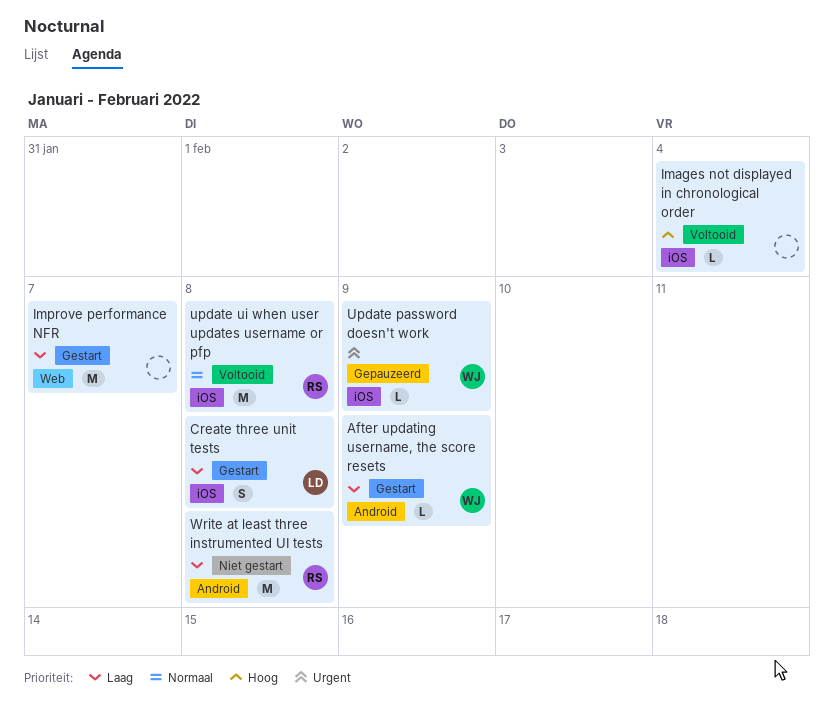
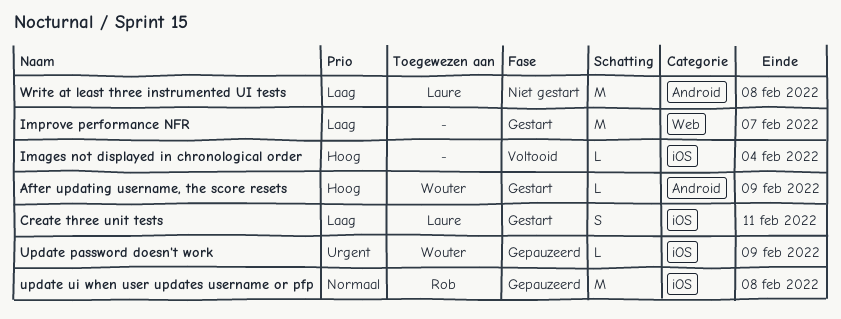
After updating username, the score resets, priority: Laag -> Hoog
Create three unit tests, due: Feb 8 -> Feb 11
update ui when user updates username or pfp, status: Voltooid -> Gepauzeerd
Write at least three instrumented UI tests, owner: Rob -> Laure

